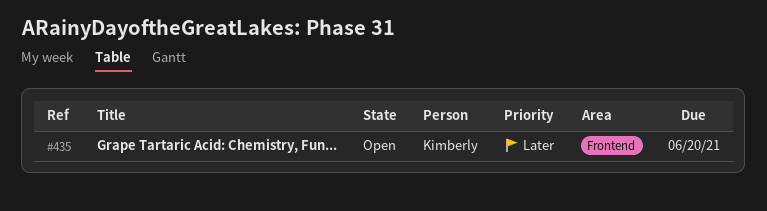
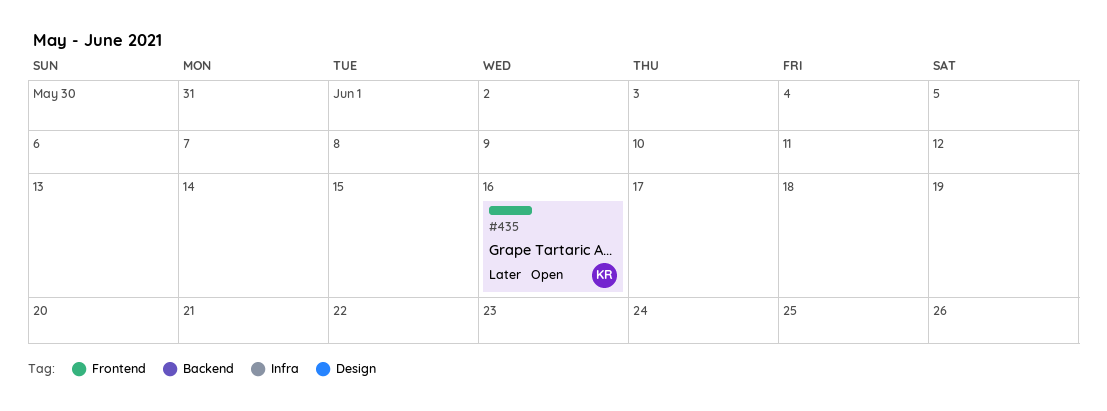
#435, due: Jun 20 -> Jun 16

